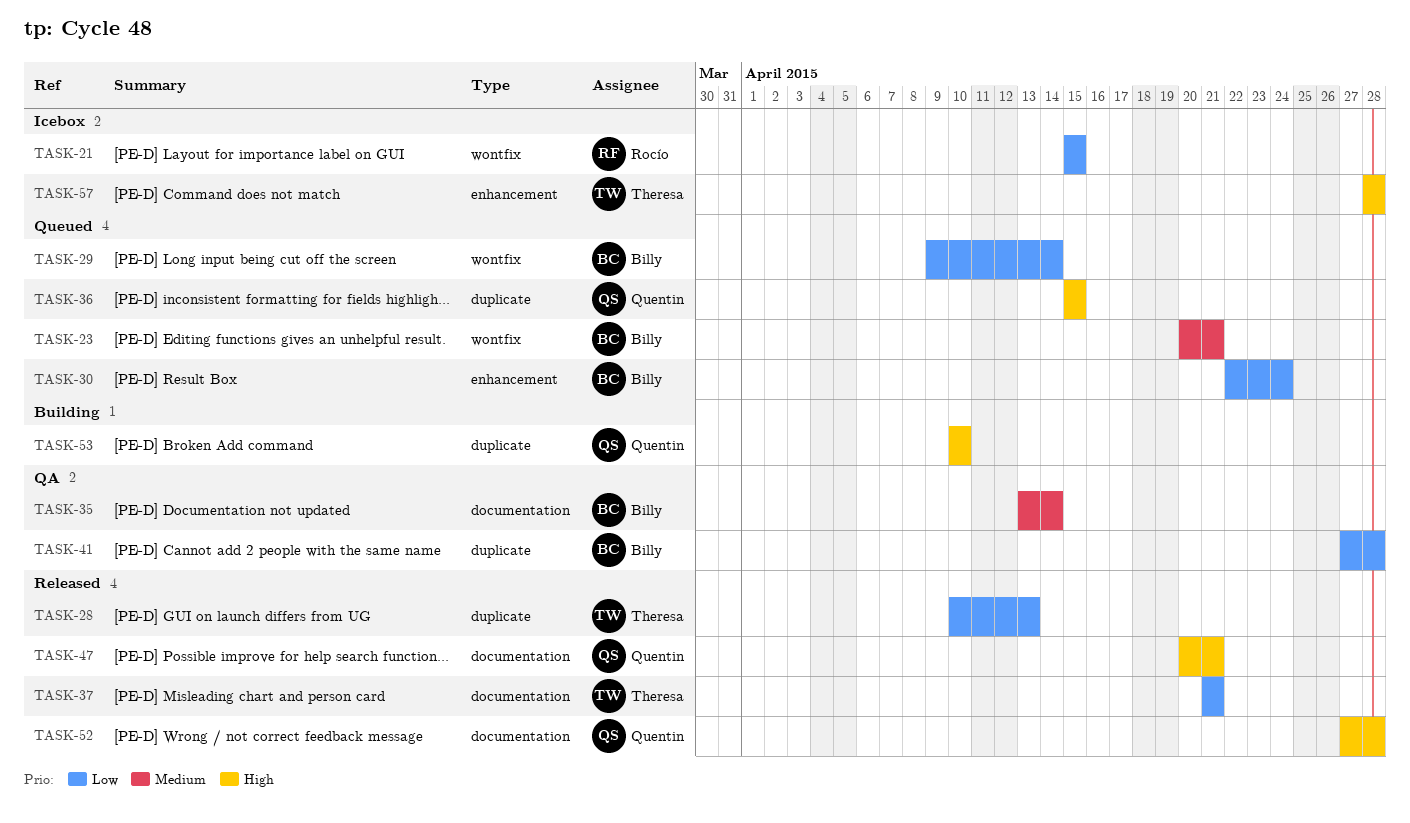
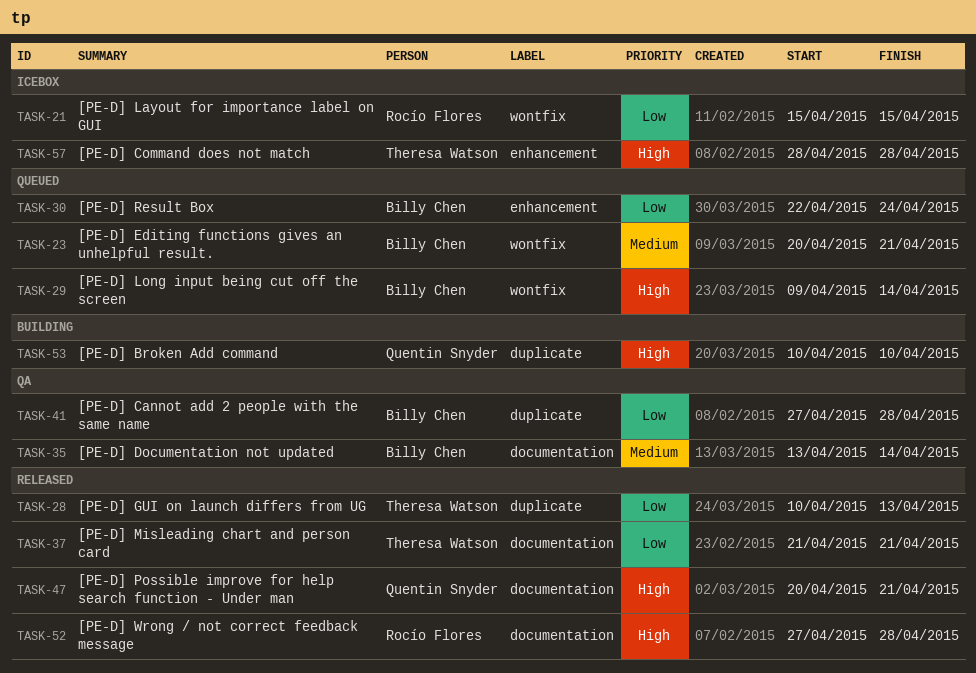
TASK-29, priority: Low -> High
TASK-36: present -> none
TASK-52, owner: Quentin Snyder -> Rocío Flores

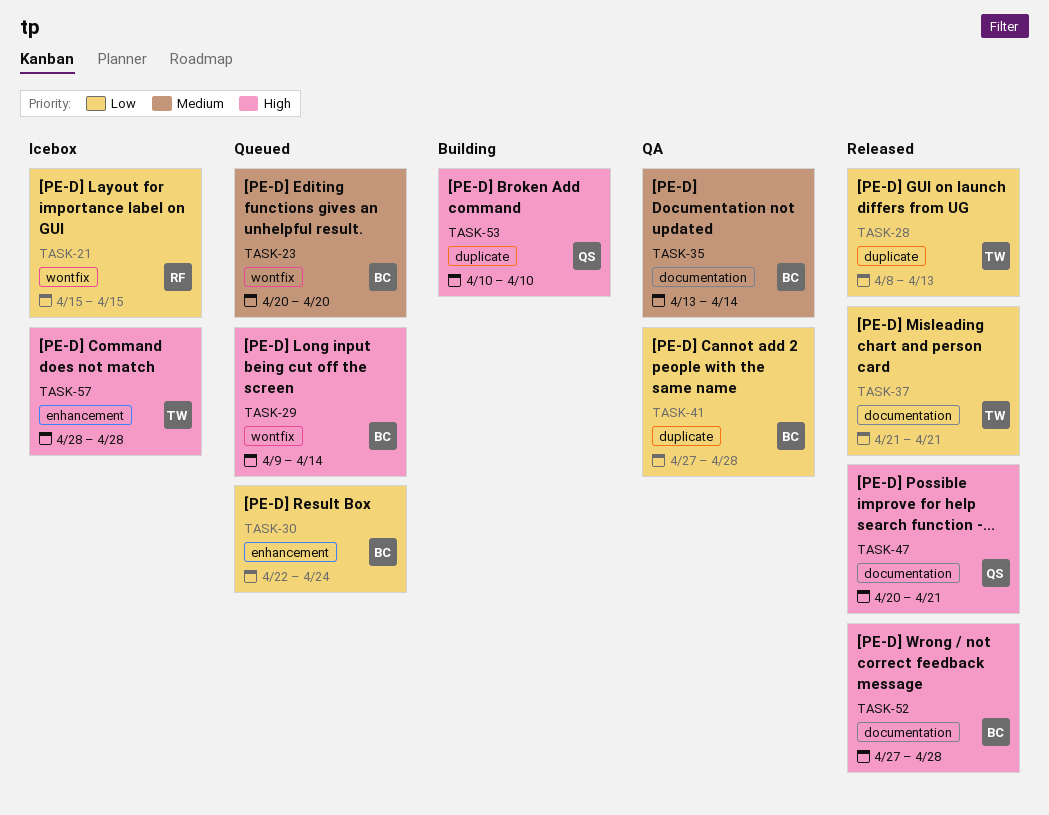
TASK-23, due: Apr 21 -> Apr 20
TASK-28, start: Apr 10 -> Apr 8
TASK-52, owner: Rocío Flores -> Billy Chen

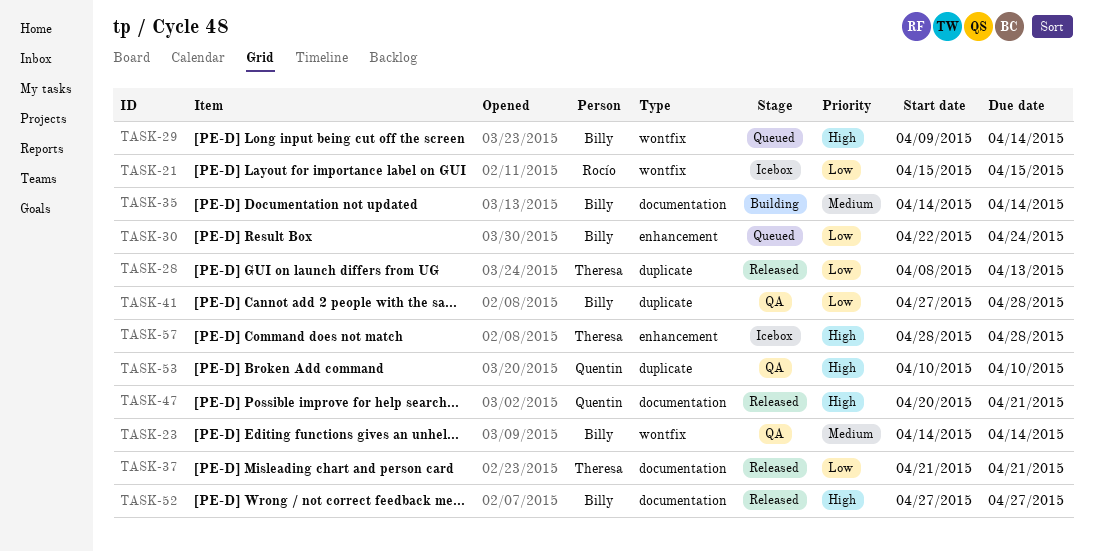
TASK-23, status: Queued -> QA
TASK-23, start: Apr 20 -> Apr 14
TASK-23, due: Apr 20 -> Apr 14
TASK-35, status: QA -> Building
TASK-35, start: Apr 13 -> Apr 14
TASK-52, due: Apr 28 -> Apr 27
TASK-53, status: Building -> QA

